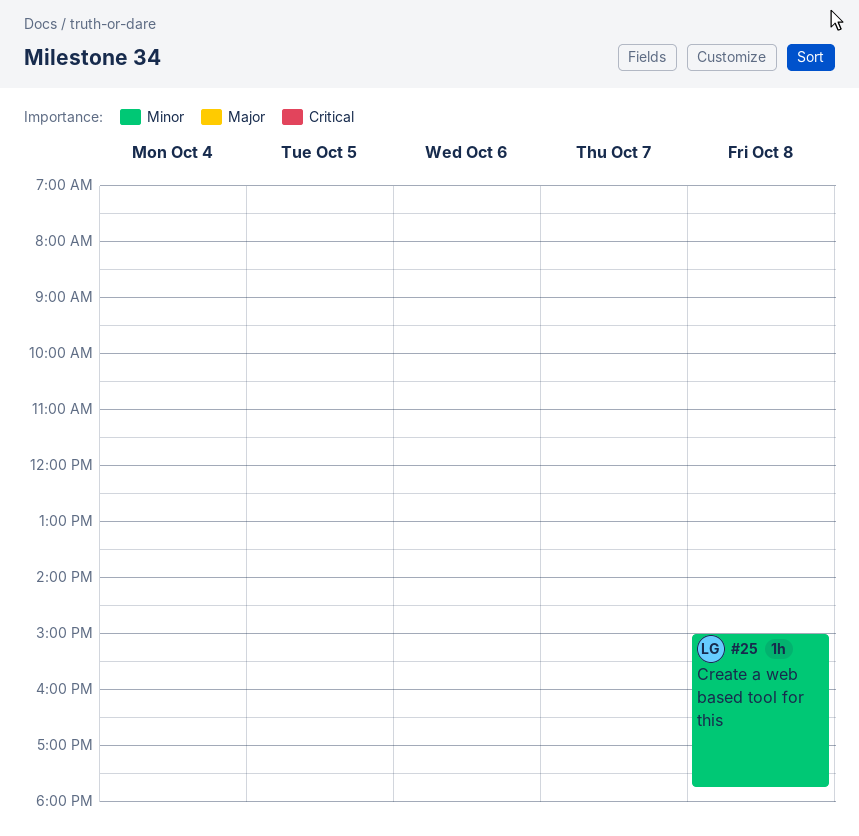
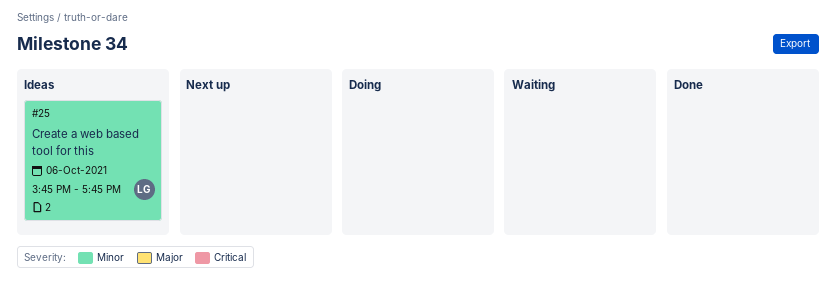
#25, day: Oct 8 -> Oct 6
#25, begins: 15:00 -> 15:45

